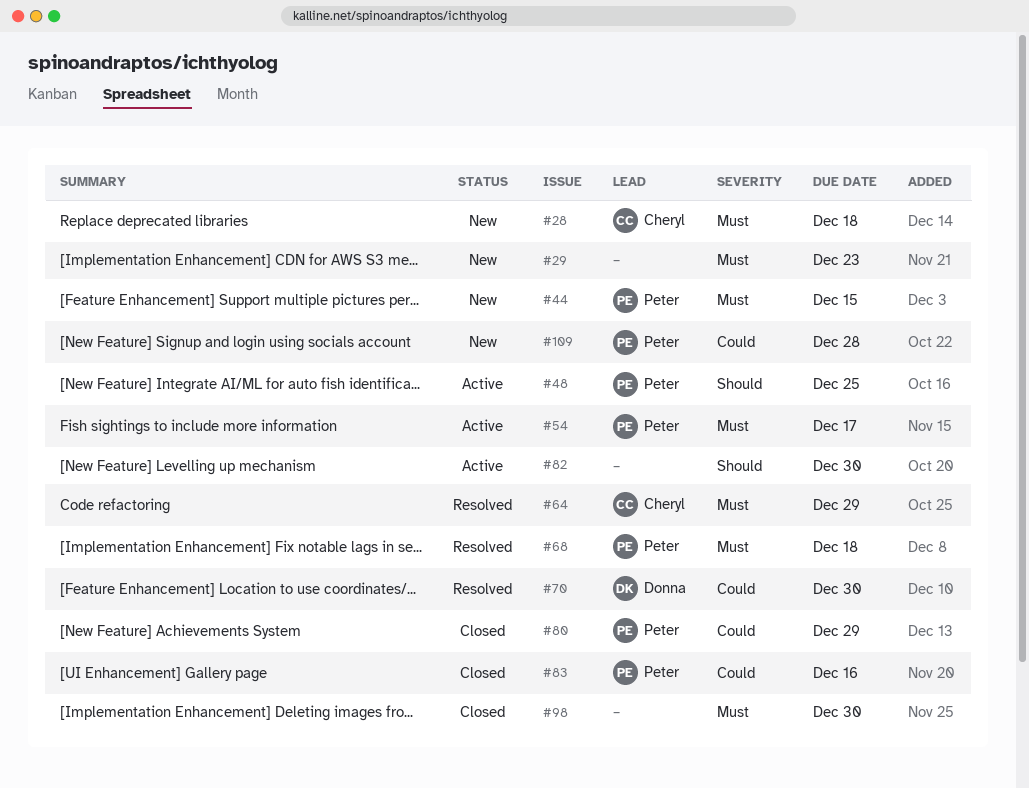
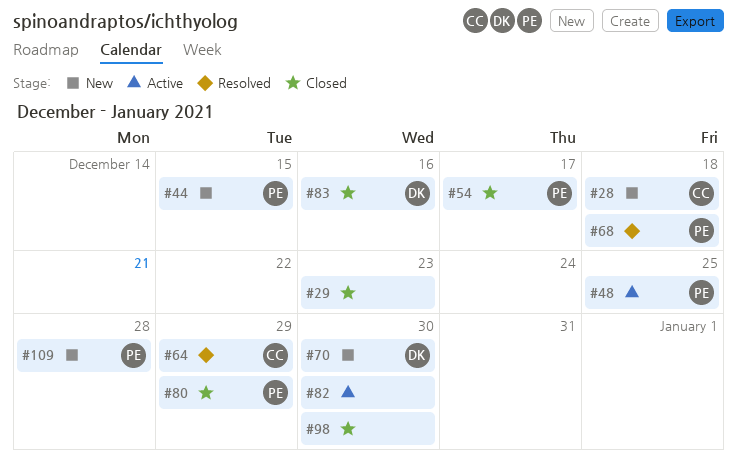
#29, status: New -> Closed
#54, status: Active -> Closed
#70, status: Resolved -> New
#83, owner: Peter -> Donna

